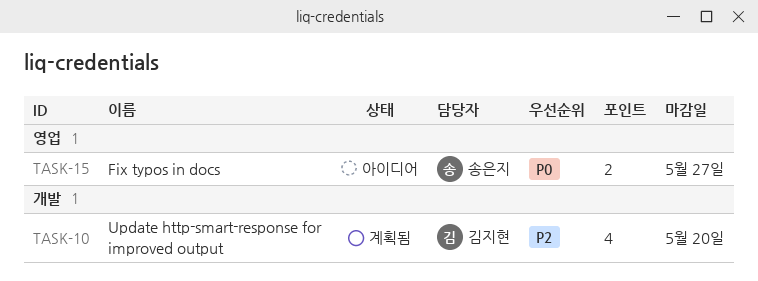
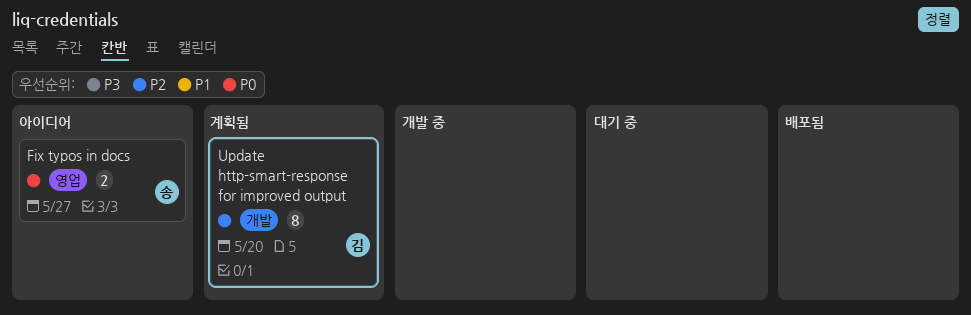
Update http-smart-response for improved output, estimate: 4 -> 8

